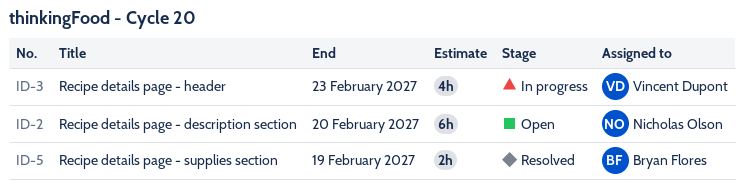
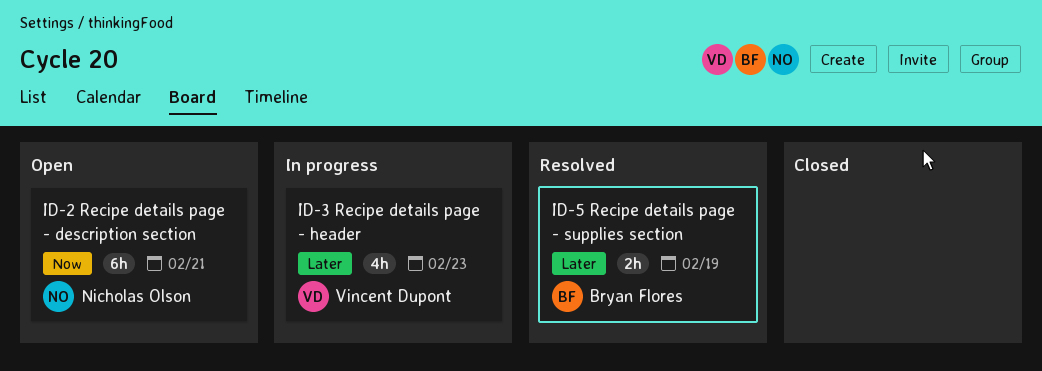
ID-2, due: Feb 20 -> Feb 21

